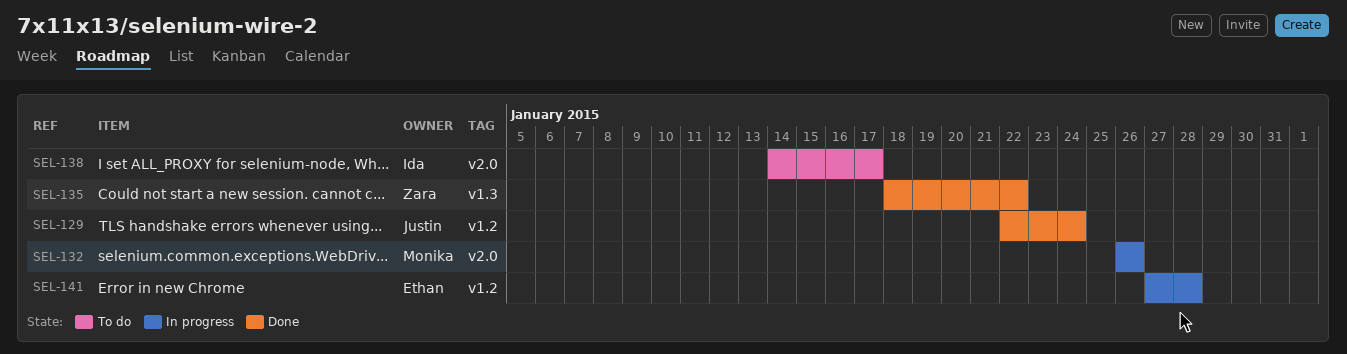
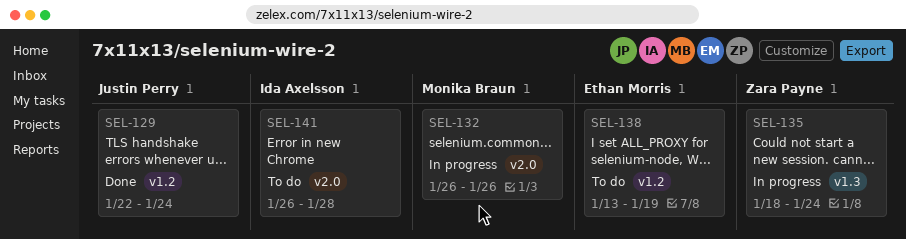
SEL-135, status: Done -> In progress
SEL-135, due: Jan 22 -> Jan 24
SEL-138, owner: Ida Axelsson -> Ethan Morris
SEL-138, label: v2.0 -> v1.2
SEL-138, start: Jan 14 -> Jan 13
SEL-138, due: Jan 17 -> Jan 19
SEL-141, status: In progress -> To do
SEL-141, owner: Ethan Morris -> Ida Axelsson
SEL-141, label: v1.2 -> v2.0
SEL-141, start: Jan 27 -> Jan 26

